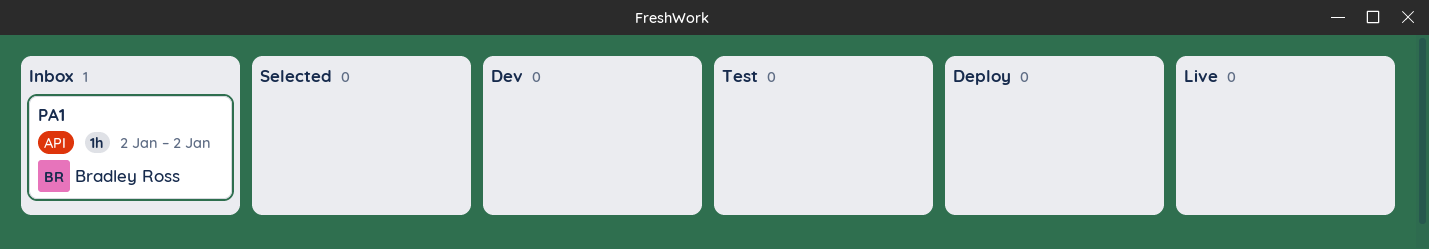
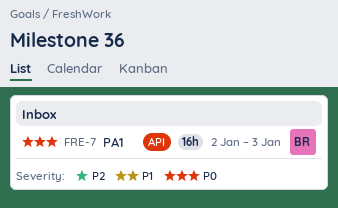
PA1, estimate: 1h -> 16h
PA1, due: Jan 2 -> Jan 3

